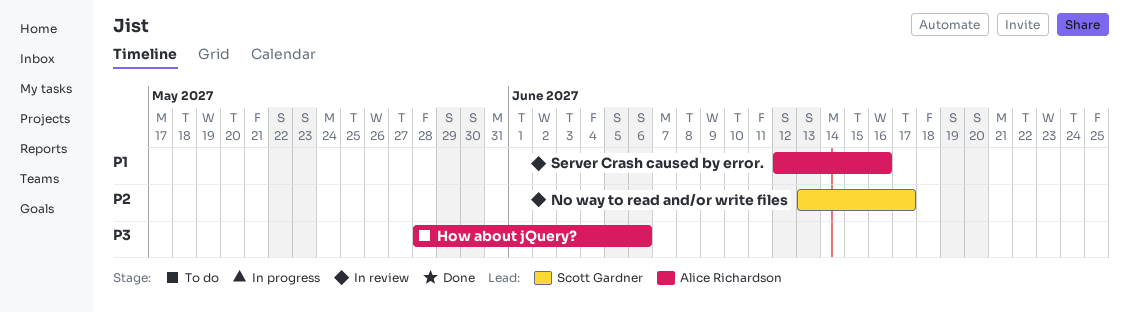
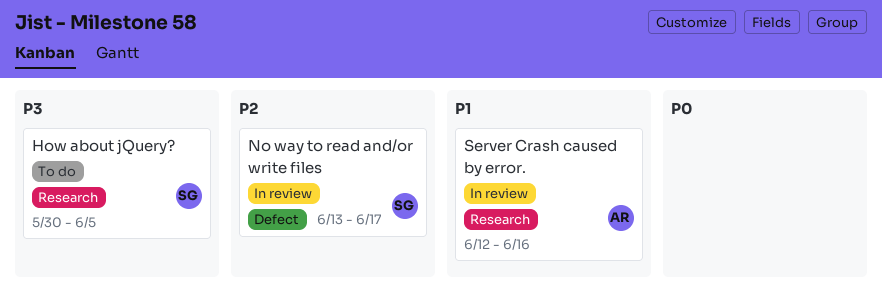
How about jQuery?, owner: Alice Richardson -> Scott Gardner
How about jQuery?, start: May 28 -> May 30
How about jQuery?, due: Jun 6 -> Jun 5

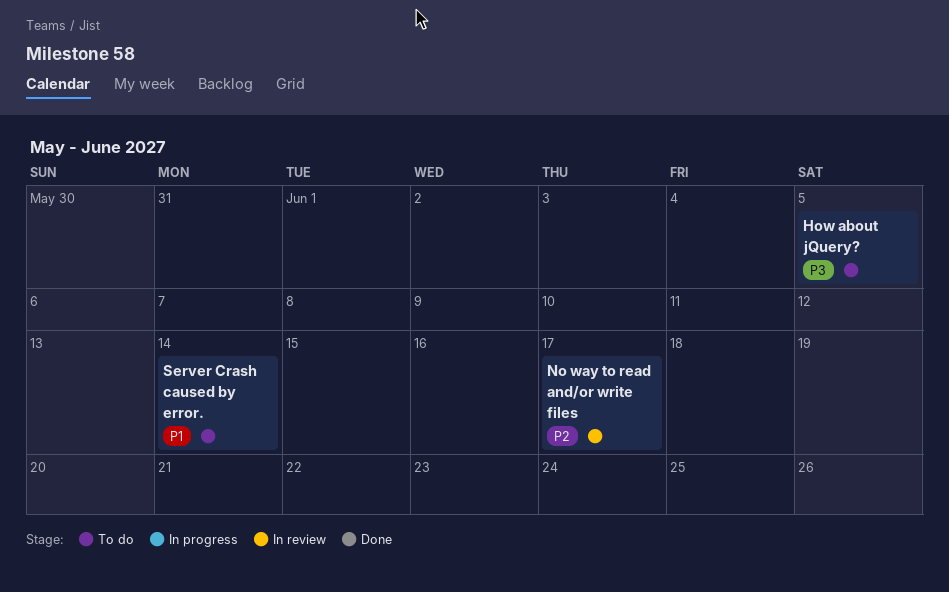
Server Crash caused by error., status: In review -> To do
Server Crash caused by error., due: Jun 16 -> Jun 14

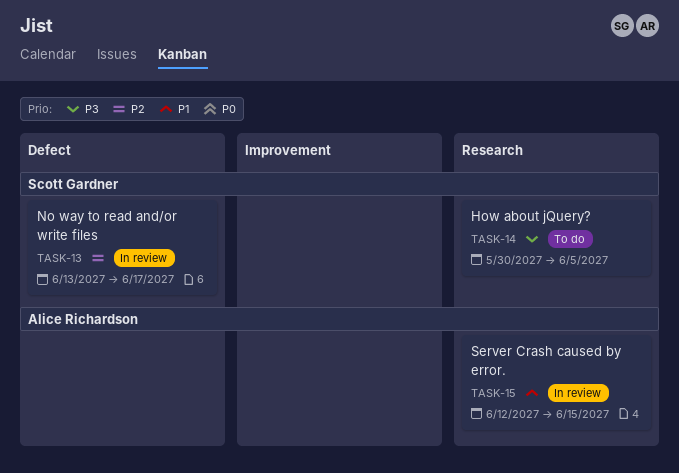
Server Crash caused by error., status: To do -> In review
Server Crash caused by error., due: Jun 14 -> Jun 15

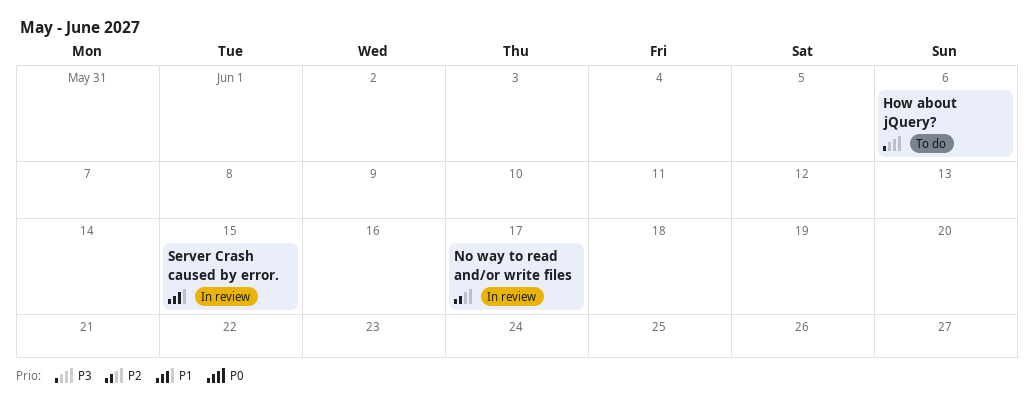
How about jQuery?, due: Jun 5 -> Jun 6

